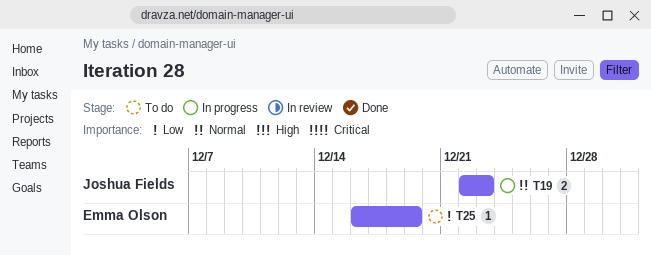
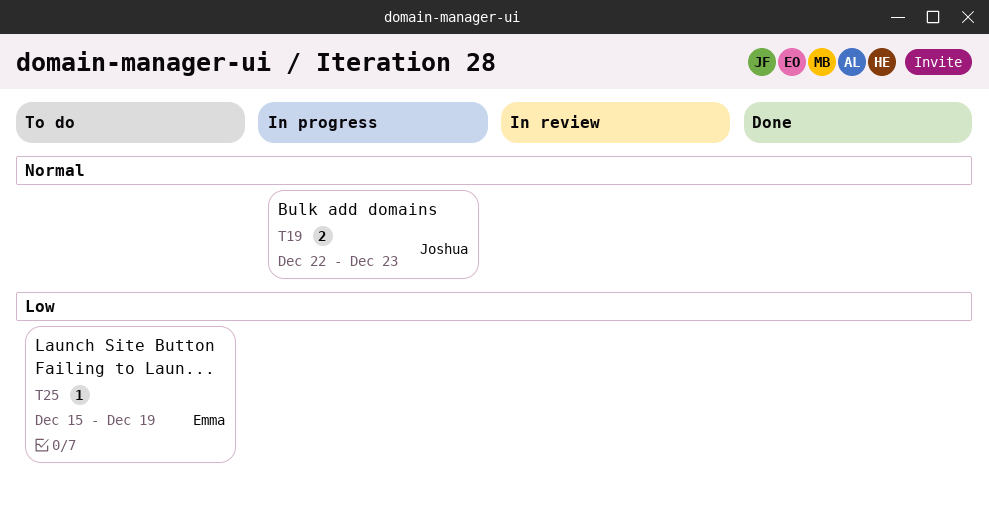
T25, start: Dec 16 -> Dec 15

